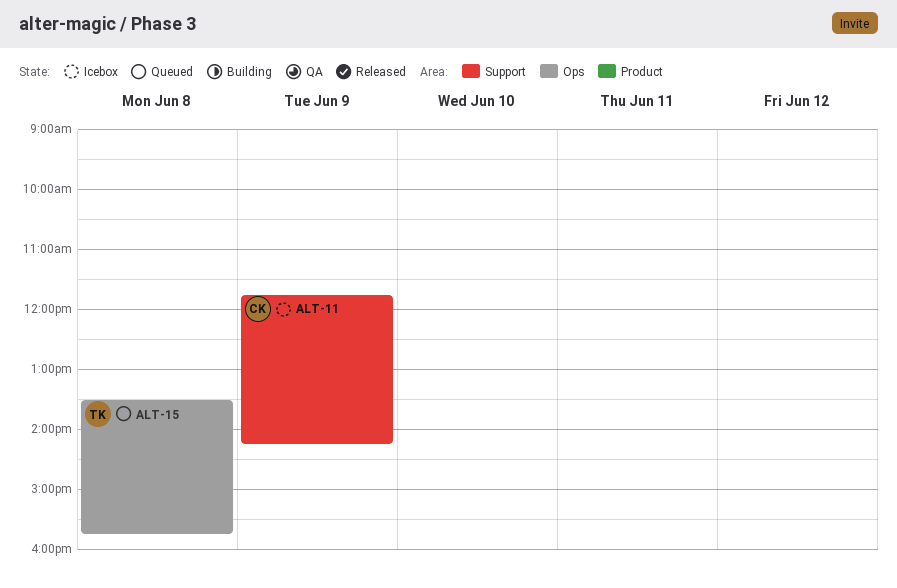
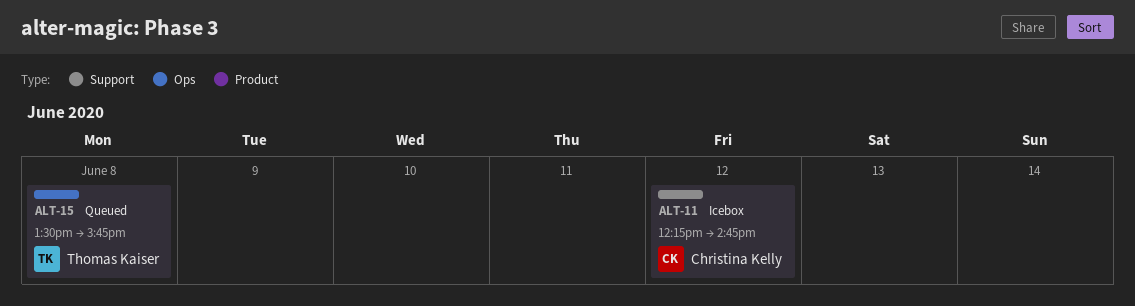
ALT-11, day: Jun 9 -> Jun 12
ALT-11, begins: 11:45 -> 12:15
ALT-11, ends: 14:15 -> 14:45

